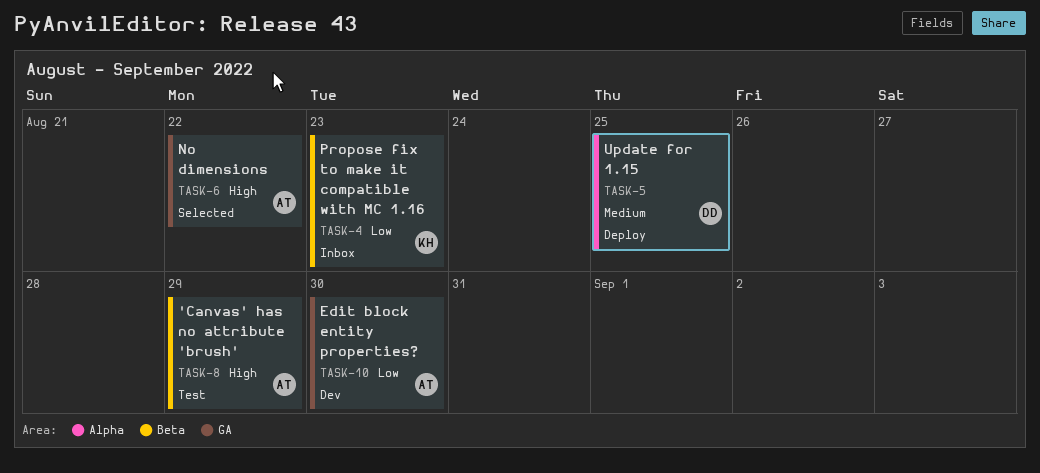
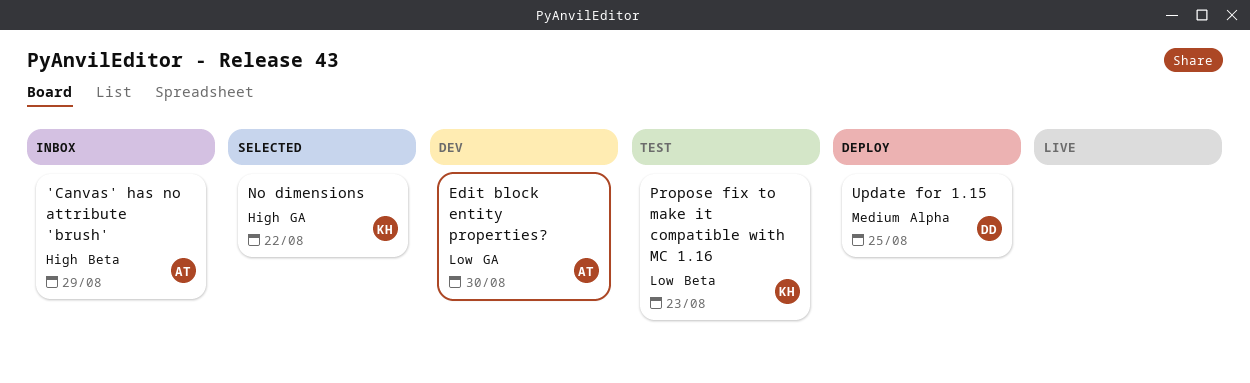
'Canvas' has no attribute 'brush', status: Test -> Inbox
No dimensions, owner: AT -> KH
Propose fix to make it compatible with MC 1.16, status: Inbox -> Test

